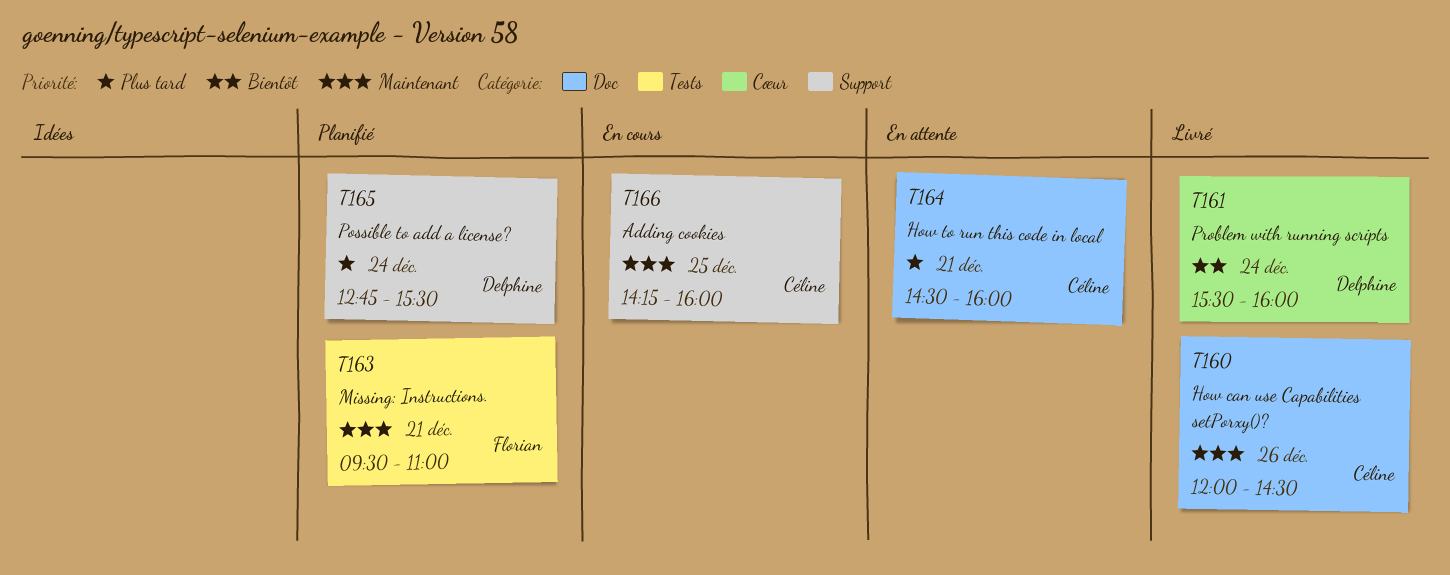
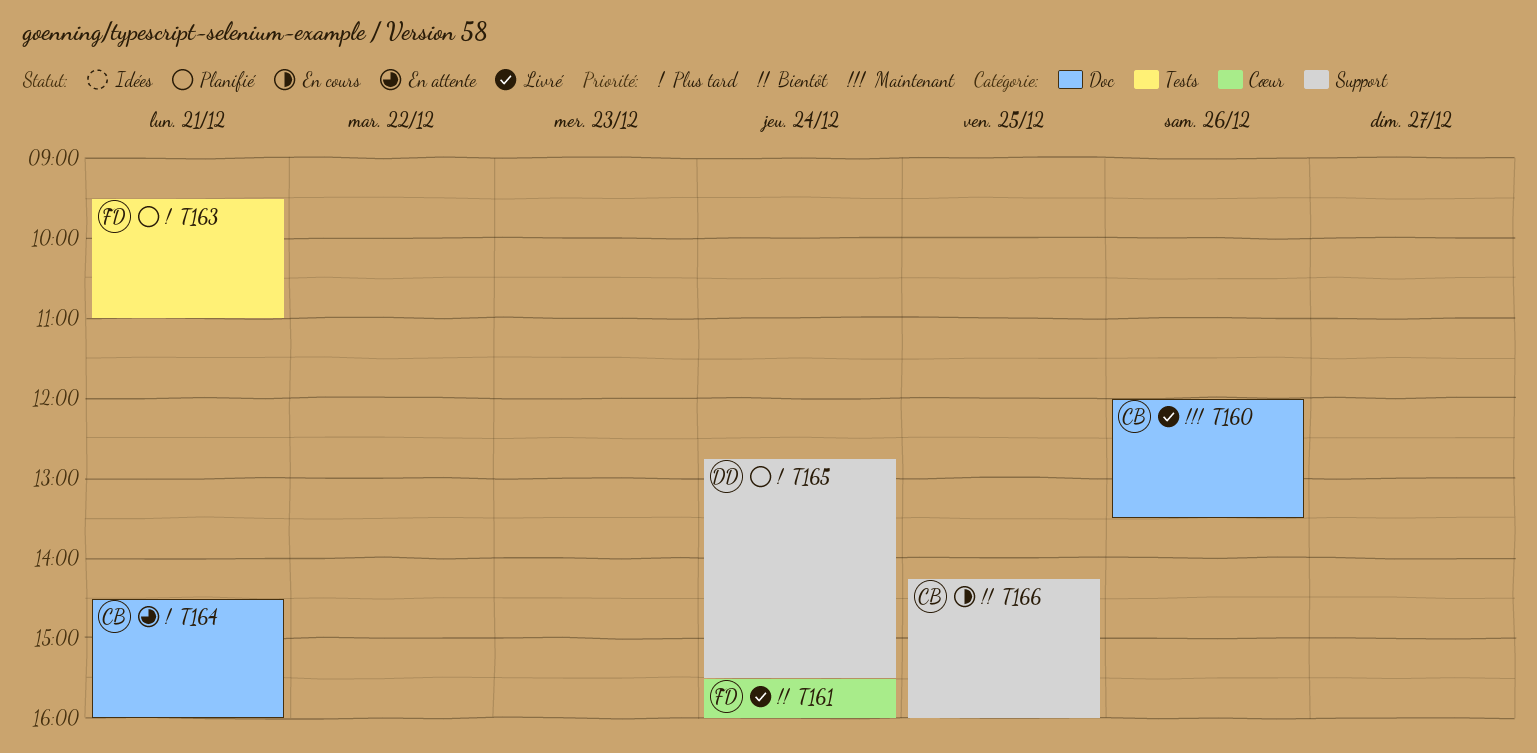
T160, ends: 14:30 -> 13:30
T161, owner: Delphine -> Florian
T163, priority: Maintenant -> Plus tard
T166, priority: Maintenant -> Bientôt

